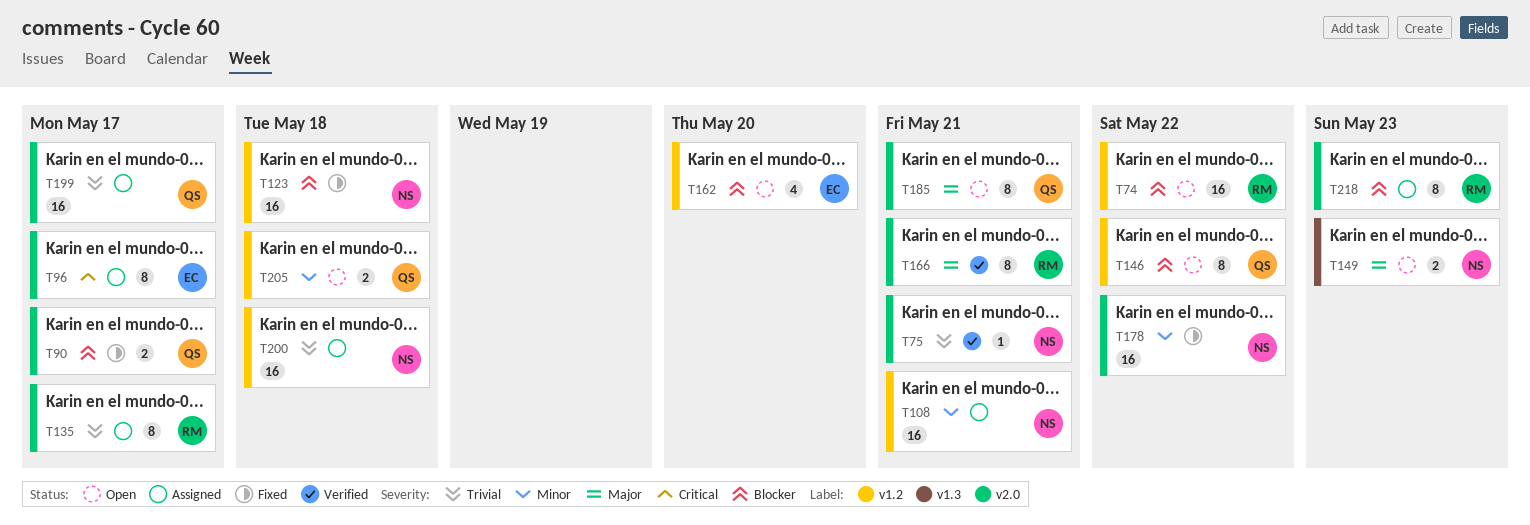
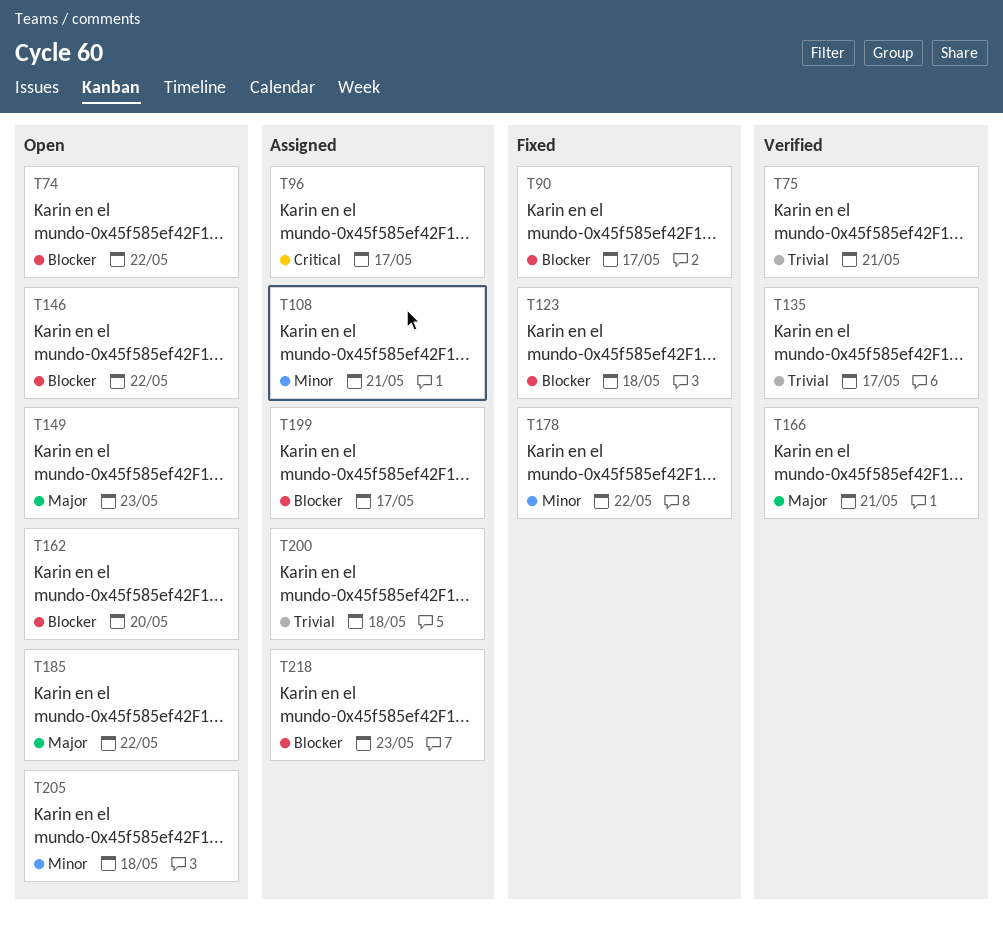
T135, status: Assigned -> Verified
T185, due: May 21 -> May 22
T199, priority: Trivial -> Blocker

